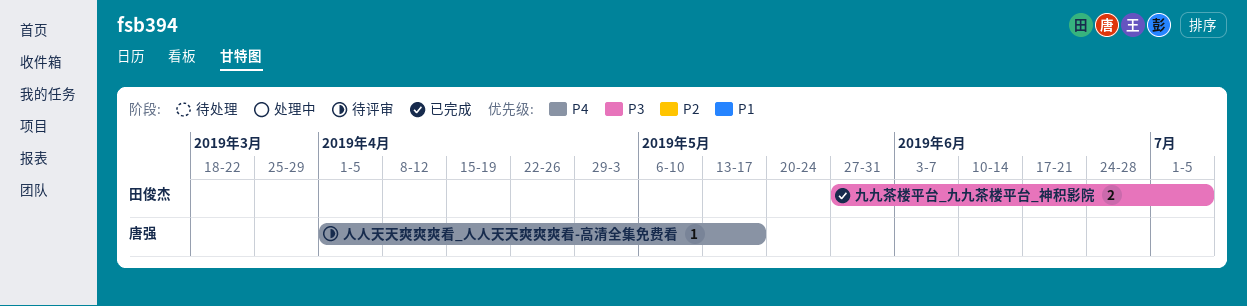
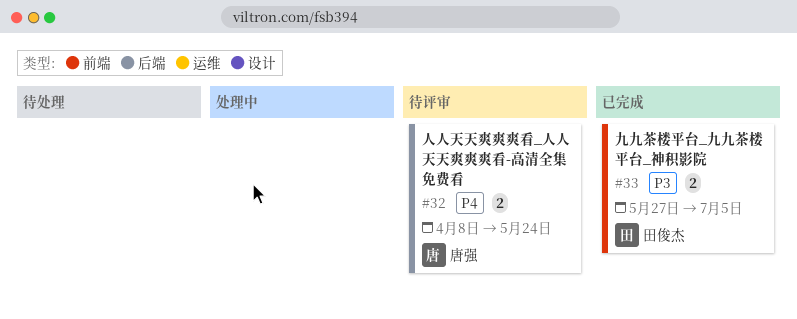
人人天天爽爽爽看_人人天天爽爽爽看-高清全集免费看, estimate: 1 -> 2
人人天天爽爽爽看_人人天天爽爽爽看-高清全集免费看, start: Apr 1 -> Apr 8
人人天天爽爽爽看_人人天天爽爽爽看-高清全集免费看, due: May 17 -> May 24

